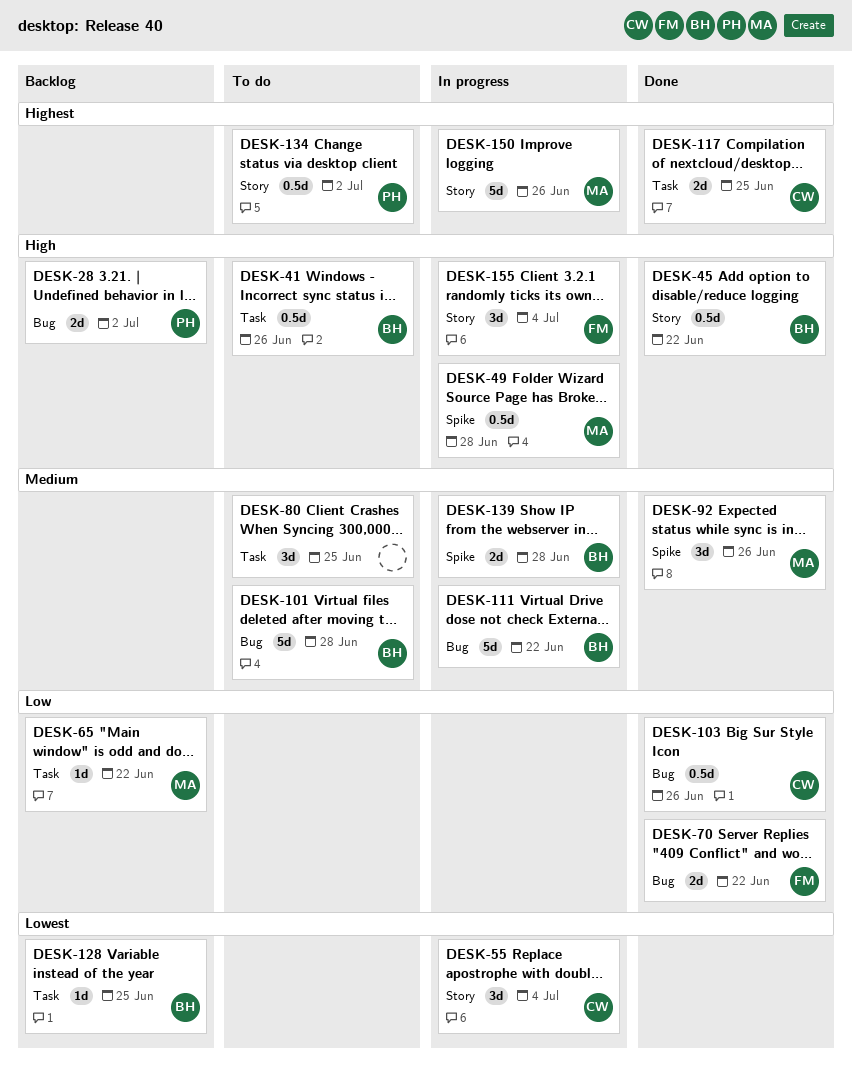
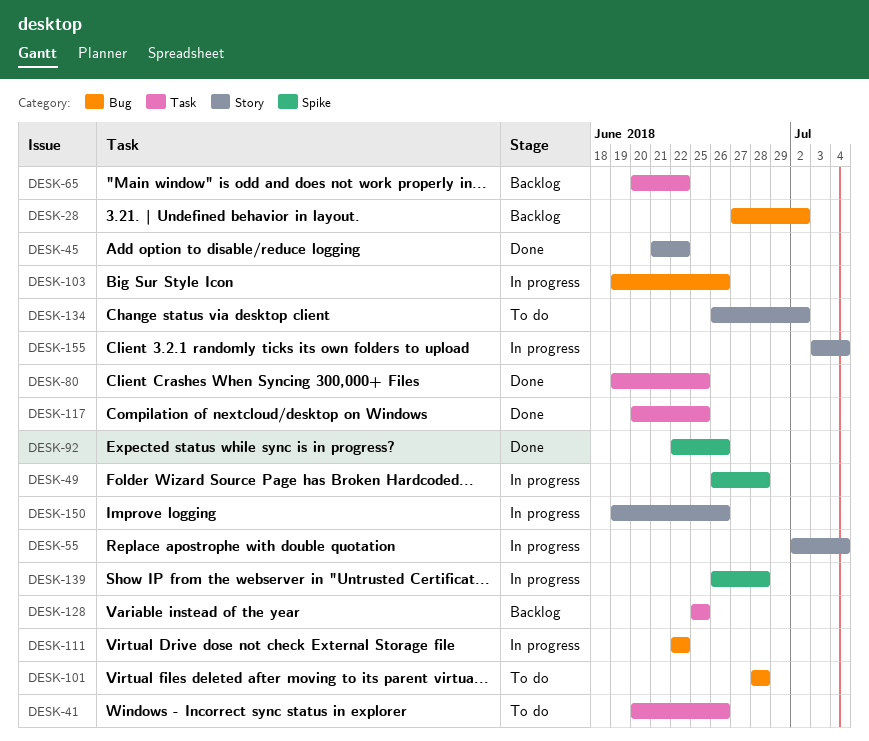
DESK-70: present -> none
DESK-80, status: To do -> Done
DESK-103, status: Done -> In progress

